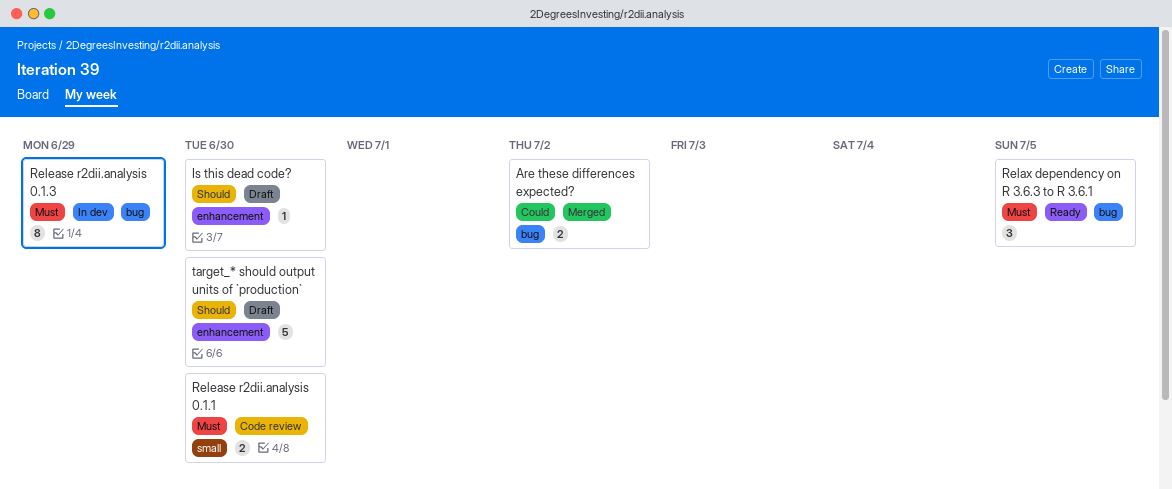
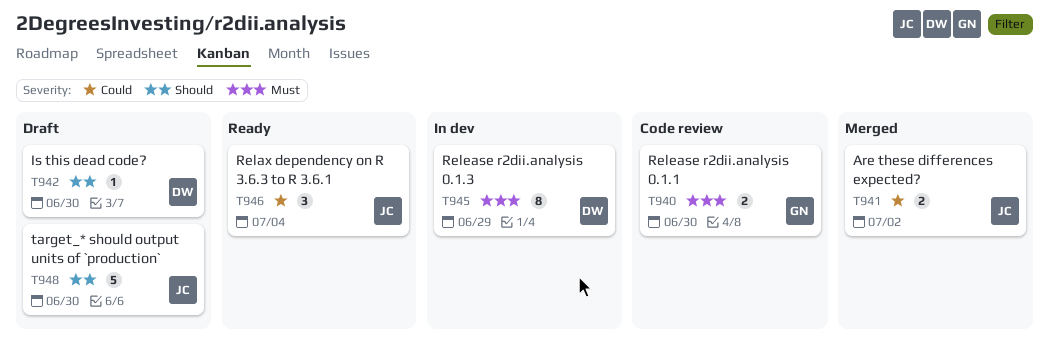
Relax dependency on R 3.6.3 to R 3.6.1, priority: Must -> Could
Relax dependency on R 3.6.3 to R 3.6.1, due: Jul 5 -> Jul 4

